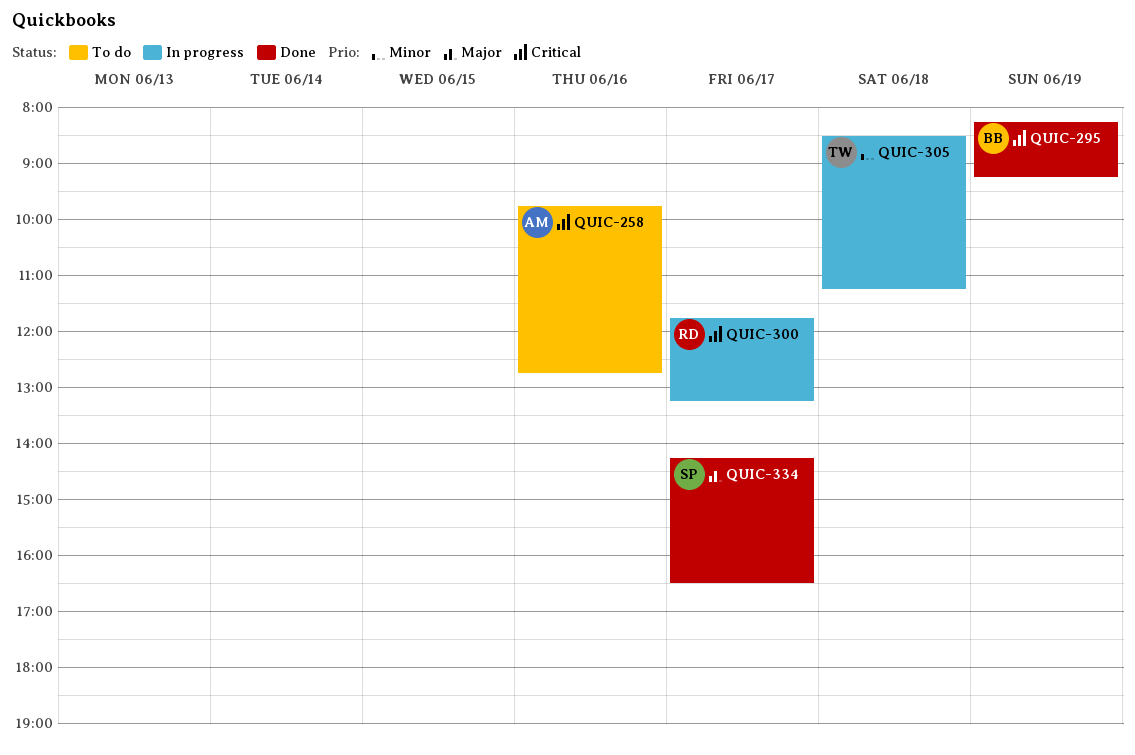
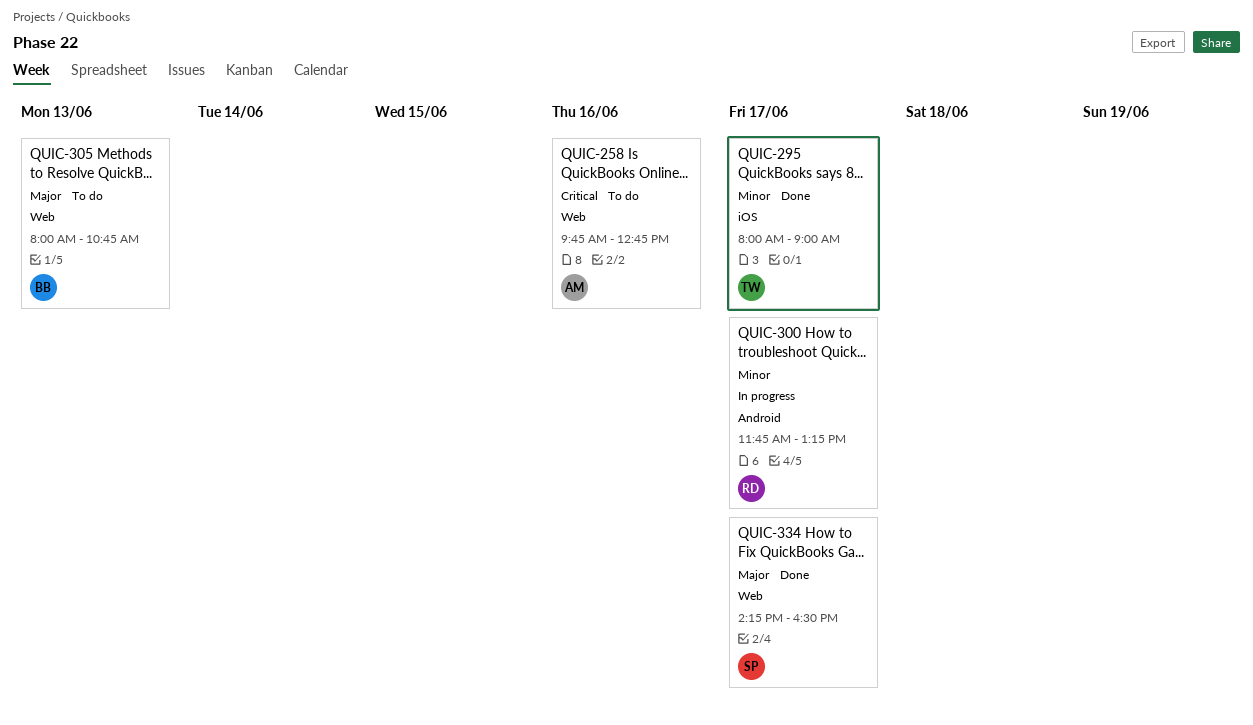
QUIC-295, owner: BB -> TW
QUIC-295, priority: Critical -> Minor
QUIC-295, day: Jun 19 -> Jun 17
QUIC-295, begins: 08:15 -> 08:00
QUIC-295, ends: 09:15 -> 09:00
QUIC-300, priority: Critical -> Minor
QUIC-305, status: In progress -> To do
QUIC-305, owner: TW -> BB
QUIC-305, priority: Minor -> Major
QUIC-305, day: Jun 18 -> Jun 13
QUIC-305, begins: 08:30 -> 08:00
QUIC-305, ends: 11:15 -> 10:45

